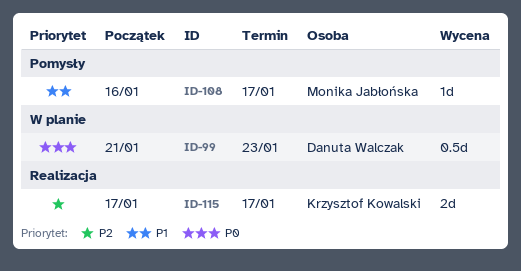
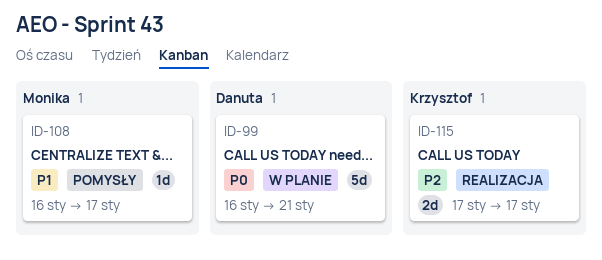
ID-99, estimate: 0.5d -> 5d
ID-99, start: Jan 21 -> Jan 16
ID-99, due: Jan 23 -> Jan 21

